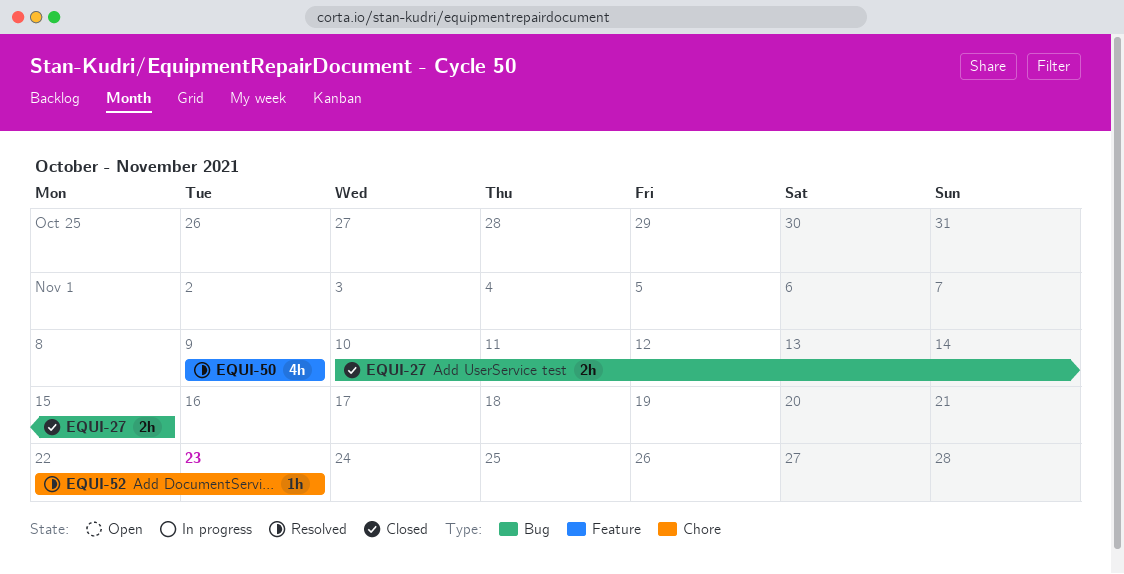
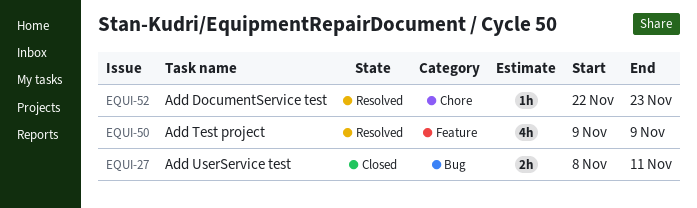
EQUI-27, start: Nov 10 -> Nov 8
EQUI-27, due: Nov 15 -> Nov 11

